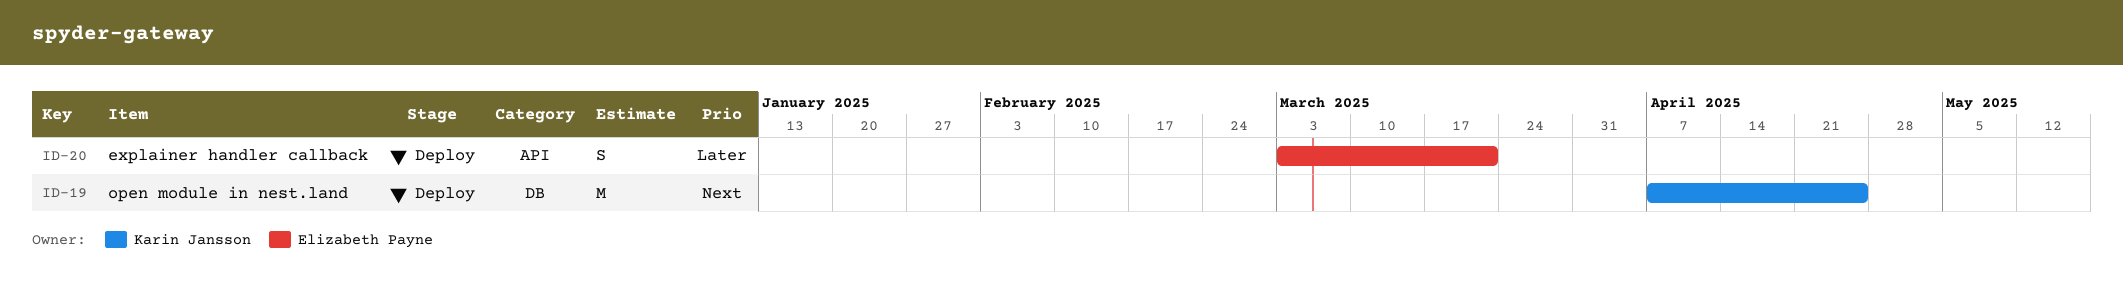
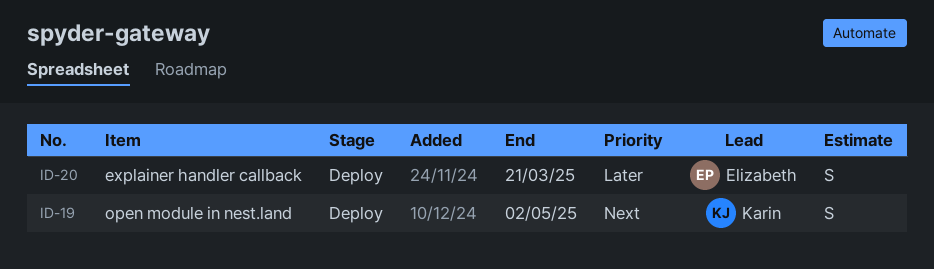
ID-19, estimate: M -> S
ID-19, due: Apr 25 -> May 2

